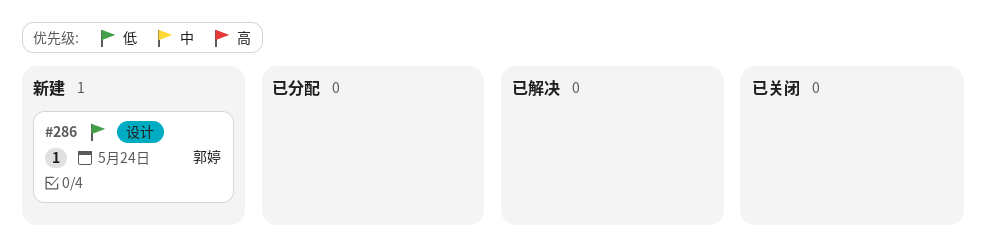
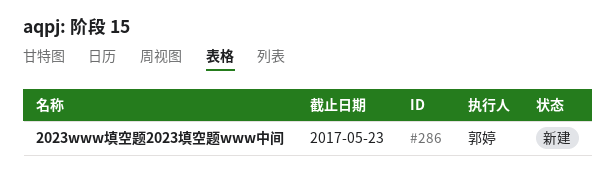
#286, due: May 24 -> May 23

